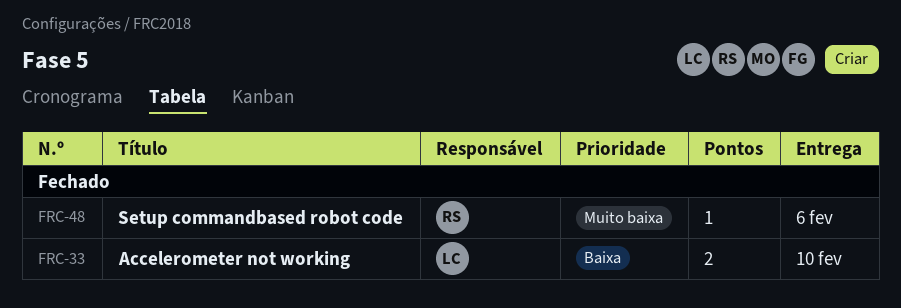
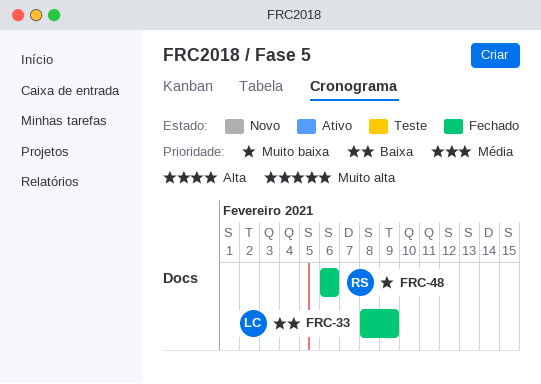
FRC-33, due: Feb 10 -> Feb 9

